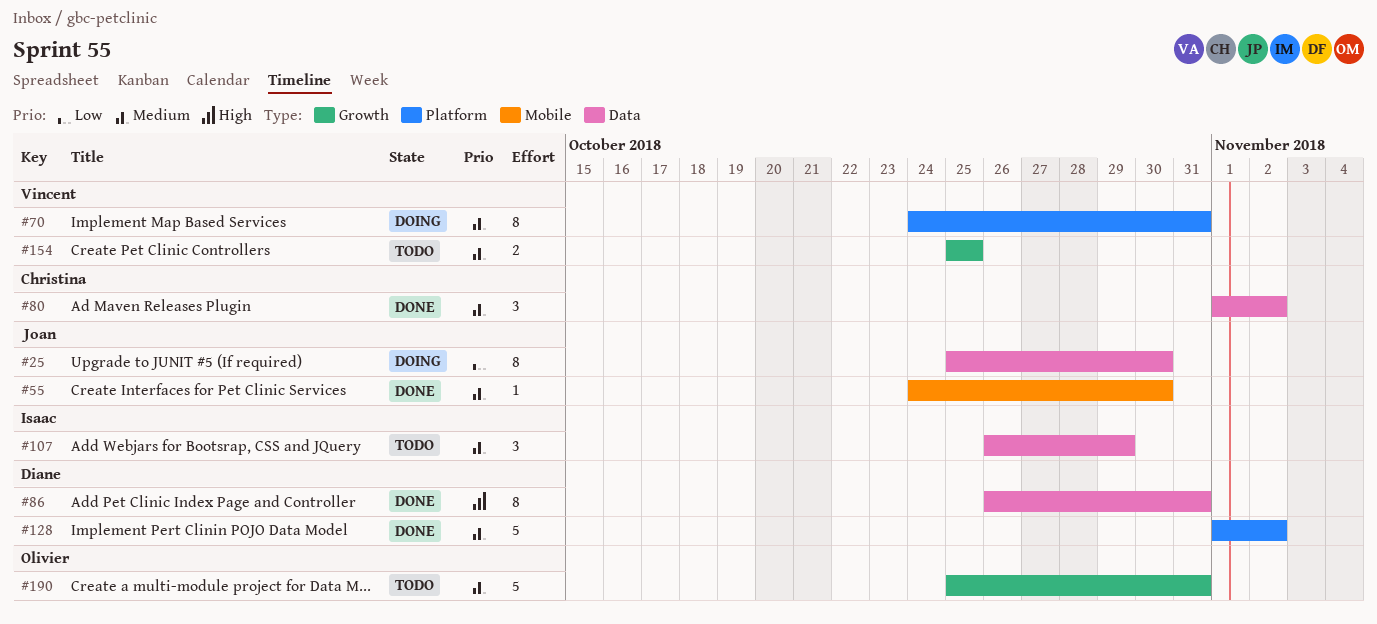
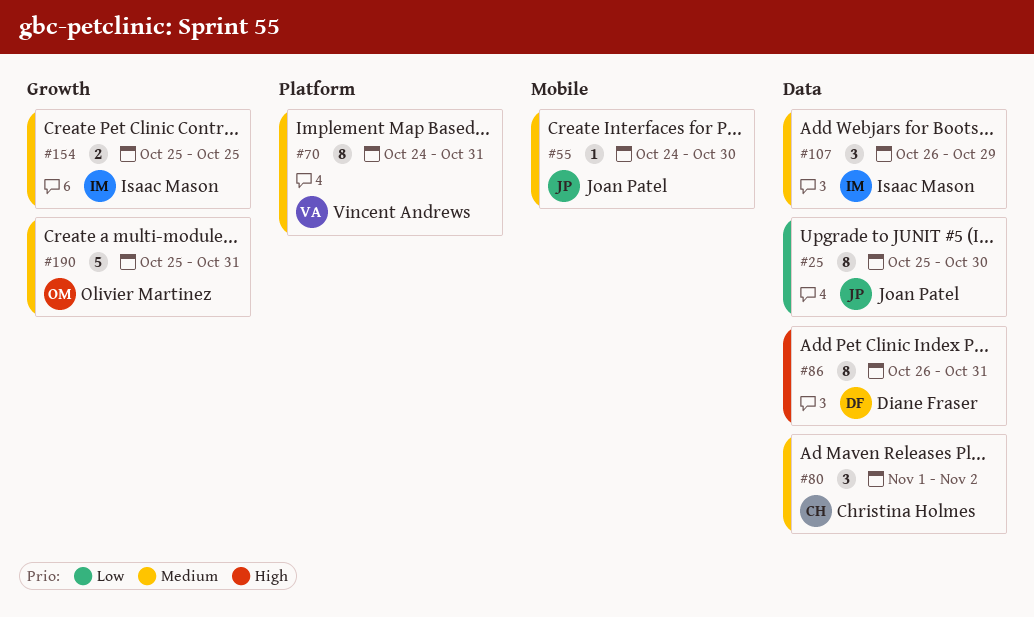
#128: present -> none
#154, owner: Vincent Andrews -> Isaac Mason

